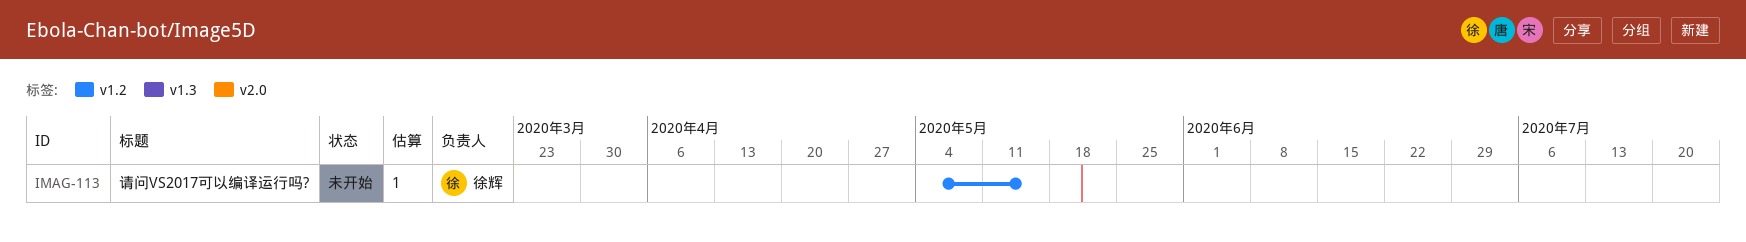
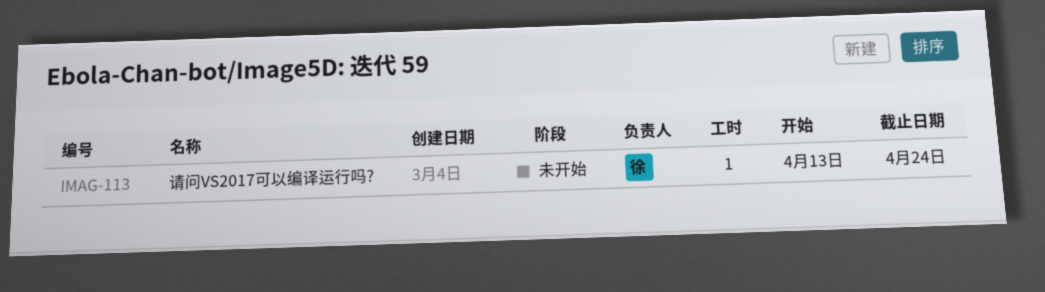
IMAG-113, start: May 4 -> Apr 13
IMAG-113, due: May 15 -> Apr 24

